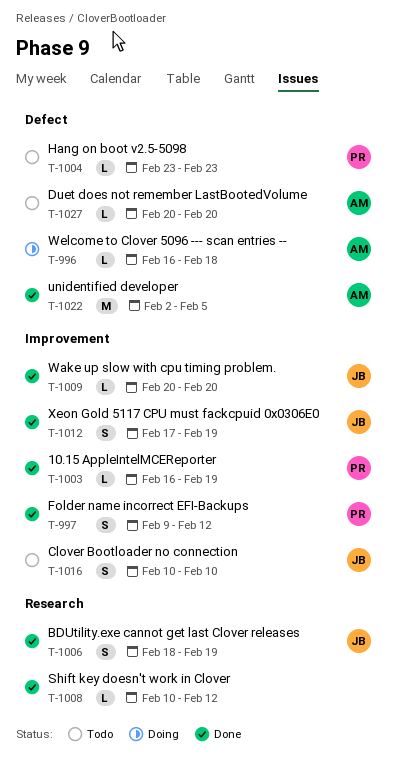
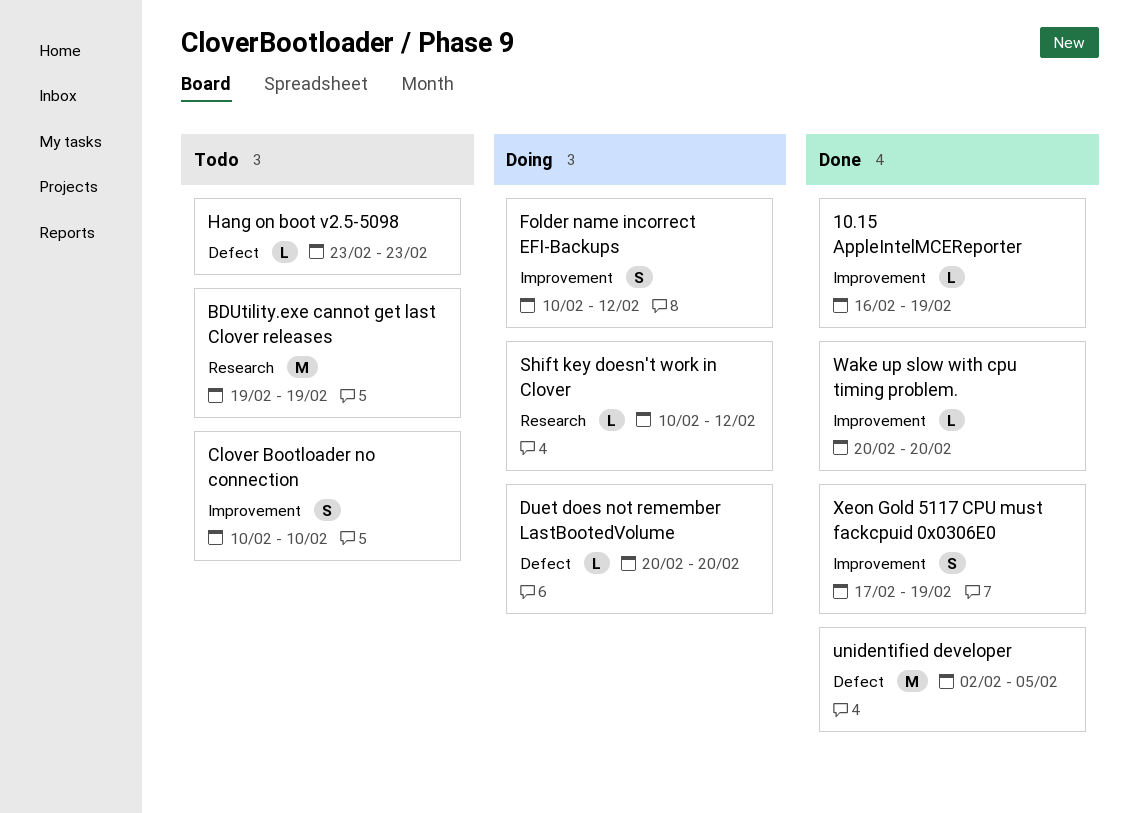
BDUtility.exe cannot get last Clover releases, status: Done -> Todo
BDUtility.exe cannot get last Clover releases, estimate: S -> M
BDUtility.exe cannot get last Clover releases, start: Feb 18 -> Feb 19
Duet does not remember LastBootedVolume, status: Todo -> Doing
Folder name incorrect EFI-Backups, status: Done -> Doing
Folder name incorrect EFI-Backups, start: Feb 9 -> Feb 10
Shift key doesn't work in Clover, status: Done -> Doing
Welcome to Clover 5096 --- scan entries --: present -> none

